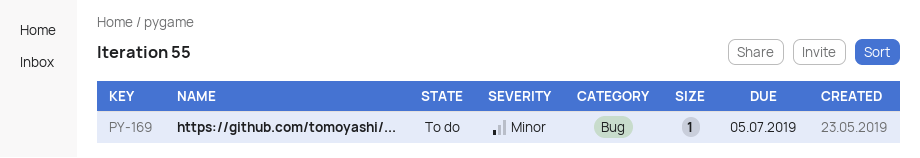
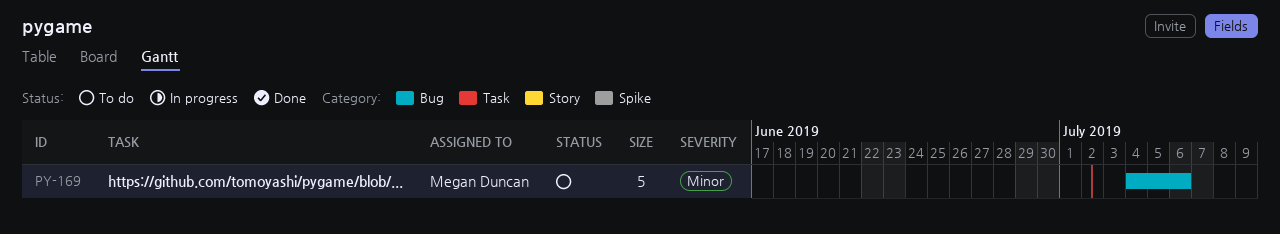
PY-169, estimate: 1 -> 5
PY-169, due: Jul 5 -> Jul 6

